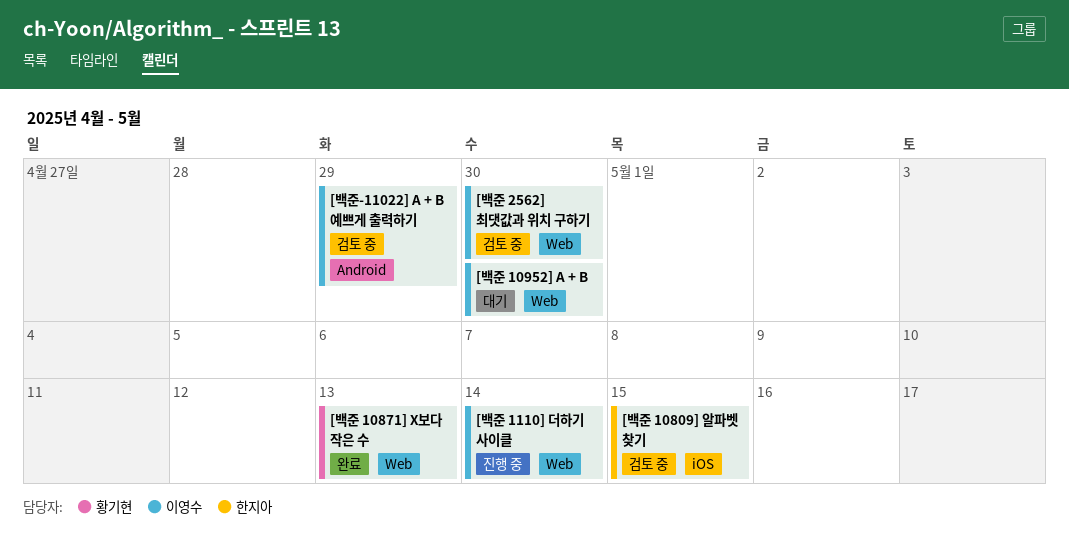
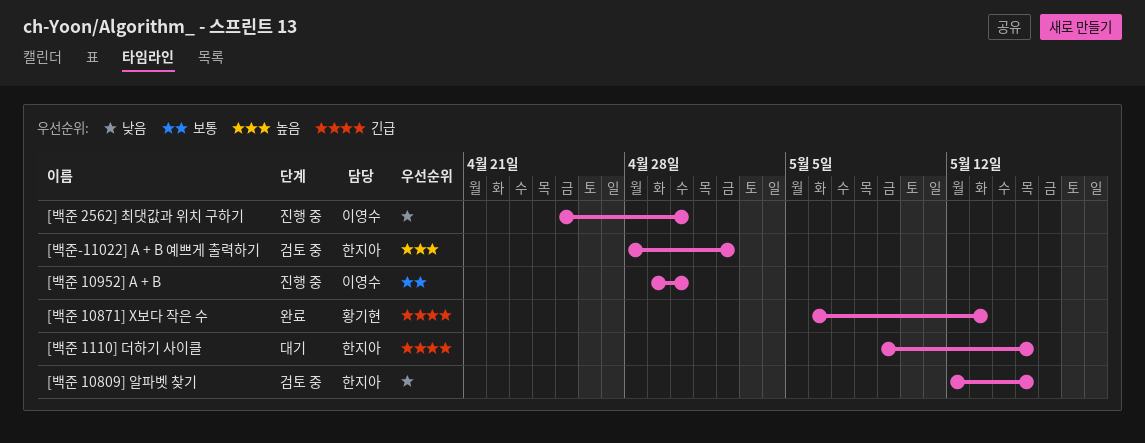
[백준 10952] A + B, status: 대기 -> 진행 중
[백준 1110] 더하기 사이클, status: 진행 중 -> 대기
[백준 1110] 더하기 사이클, owner: 이영수 -> 한지아
[백준 1110] 더하기 사이클, due: May 14 -> May 15
[백준 2562] 최댓값과 위치 구하기, status: 검토 중 -> 진행 중
[백준-11022] A + B 예쁘게 출력하기, owner: 이영수 -> 한지아
[백준-11022] A + B 예쁘게 출력하기, due: Apr 29 -> May 2

